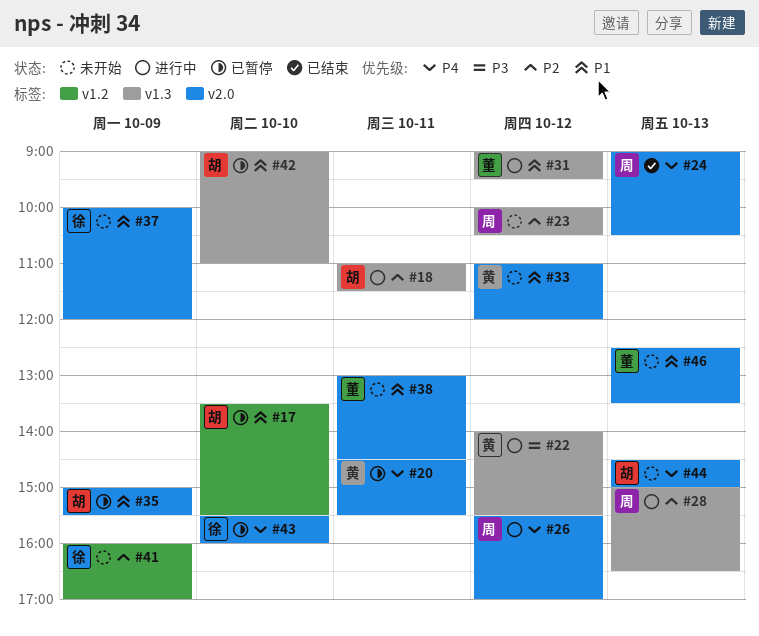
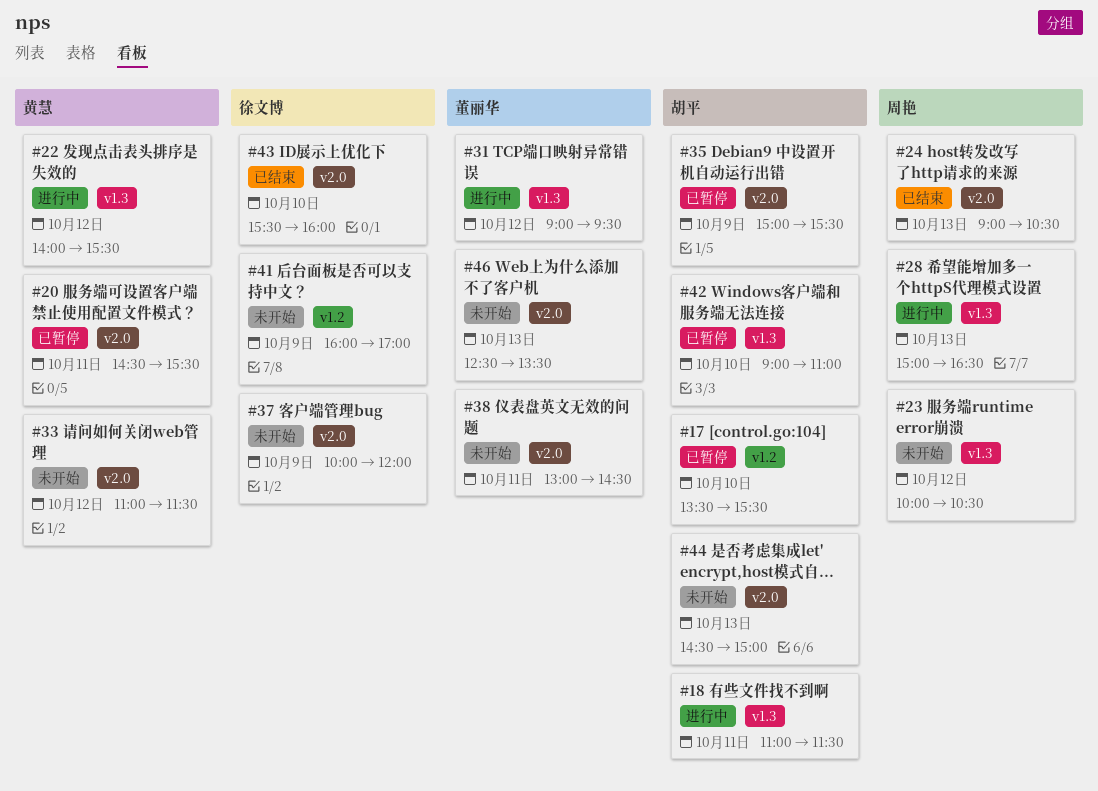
#26: present -> none
#33, ends: 12:00 -> 11:30
#43, status: 已暂停 -> 已结束

